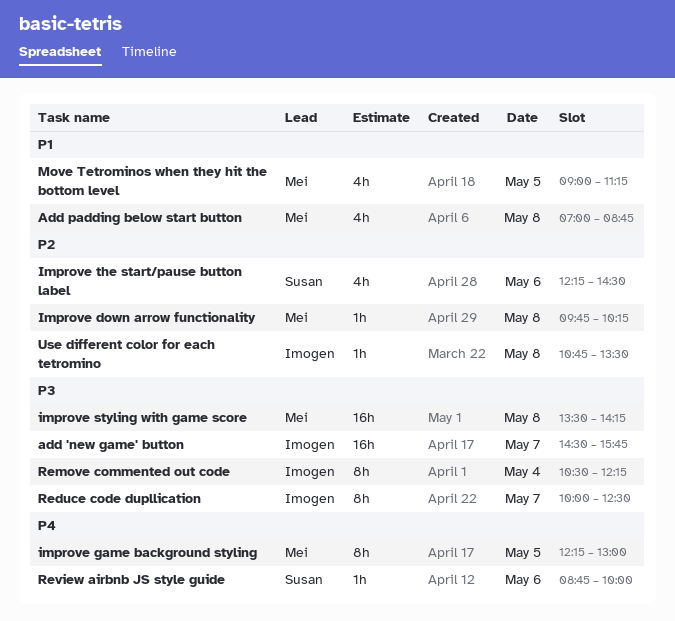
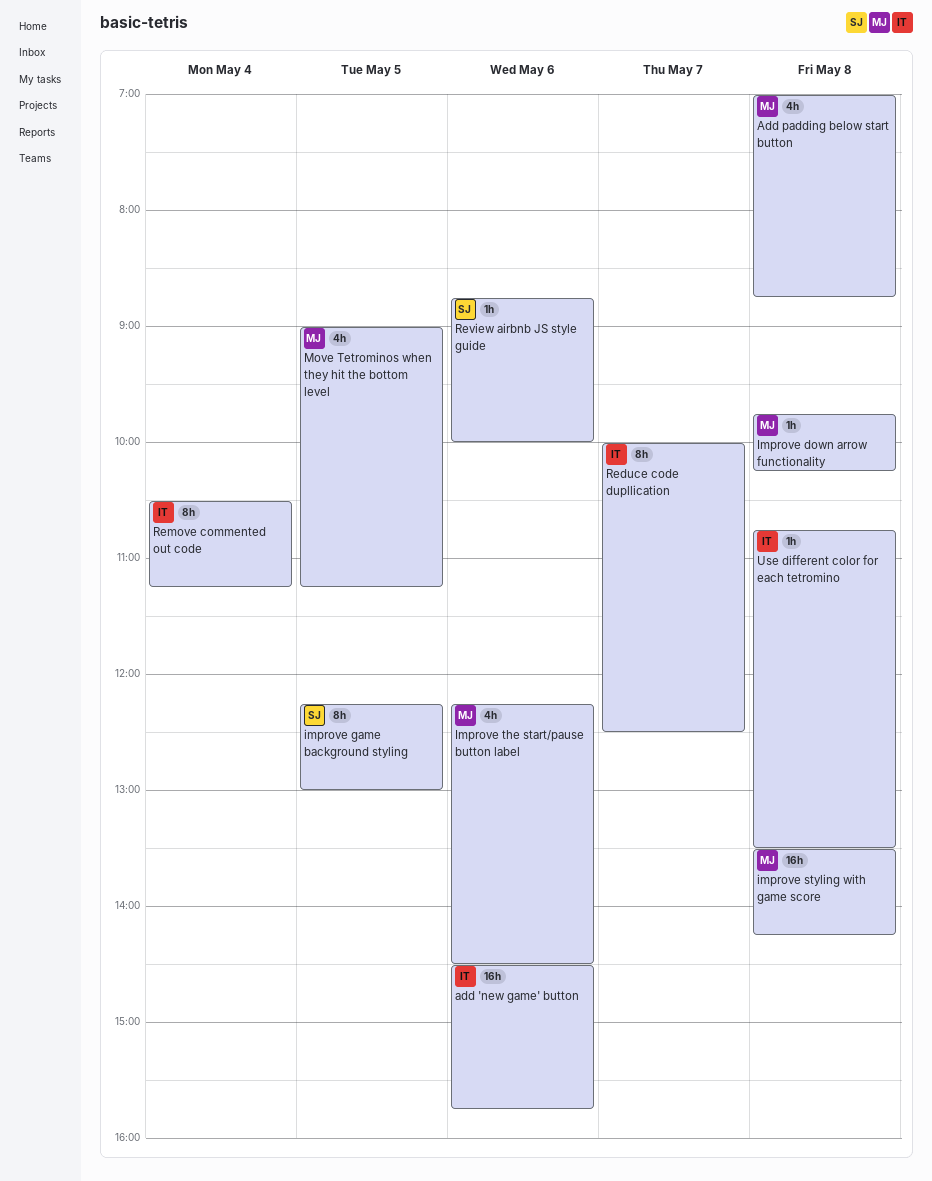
add 'new game' button, day: May 7 -> May 6
improve game background styling, owner: Mei -> Susan
Improve the start/pause button label, owner: Susan -> Mei
Remove commented out code, ends: 12:15 -> 11:15

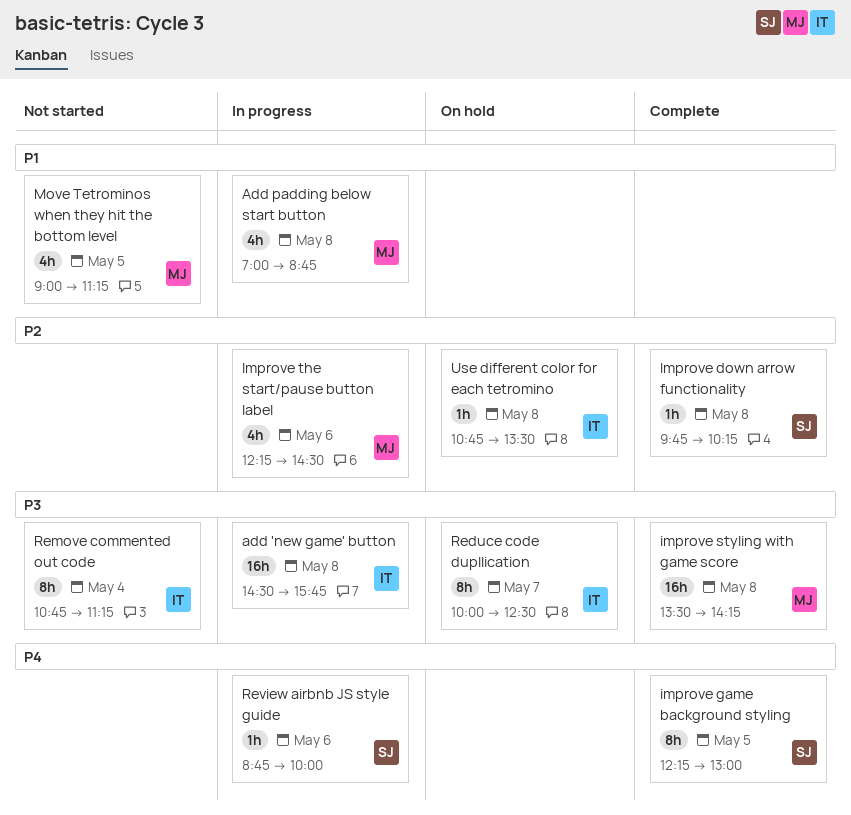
add 'new game' button, day: May 6 -> May 8
Improve down arrow functionality, owner: MJ -> SJ
Remove commented out code, begins: 10:30 -> 10:45

